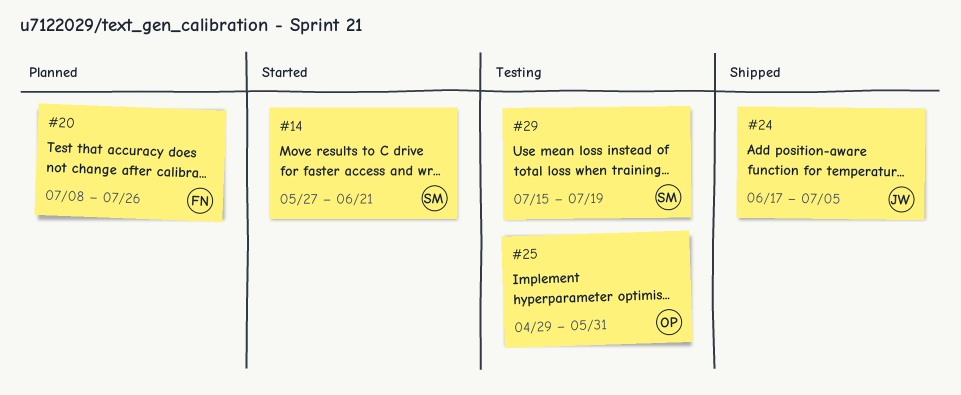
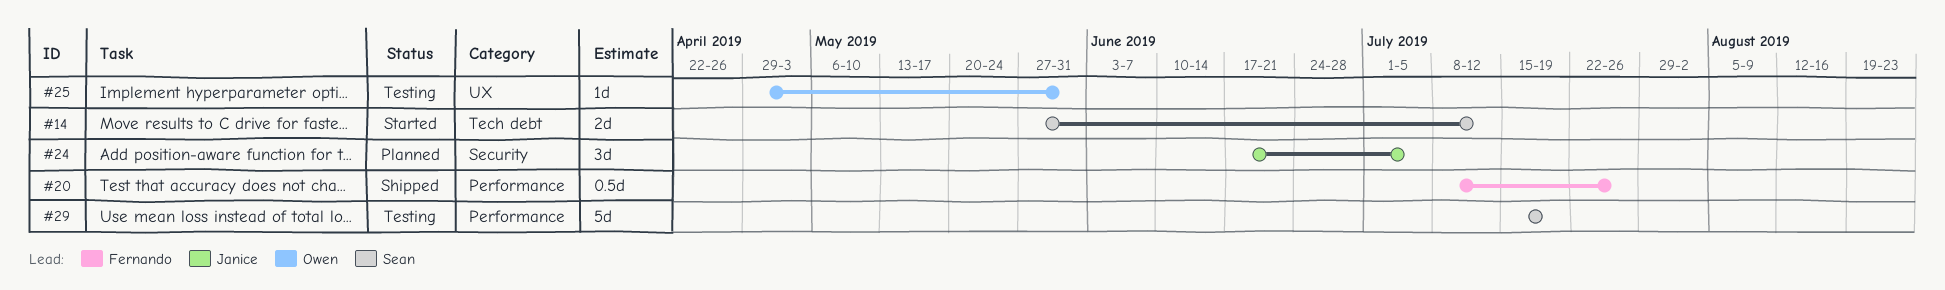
#14, due: Jun 21 -> Jul 12
#20, status: Planned -> Shipped
#24, status: Shipped -> Planned

